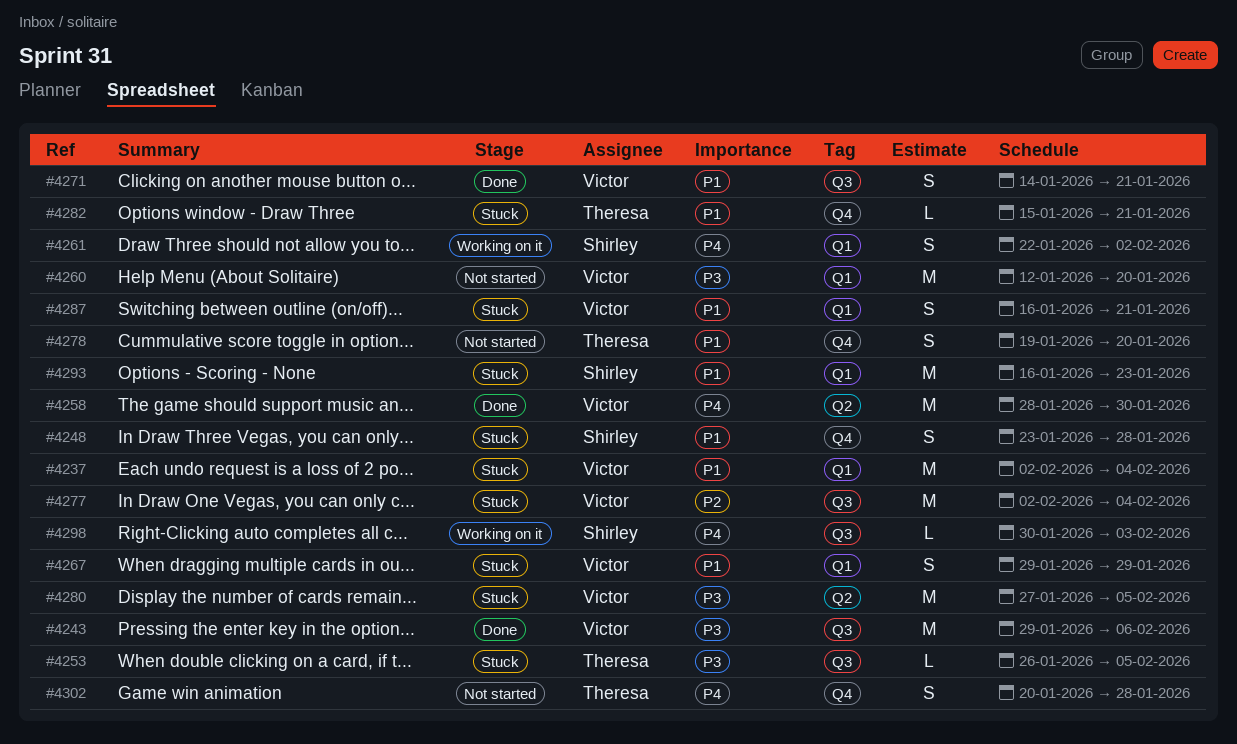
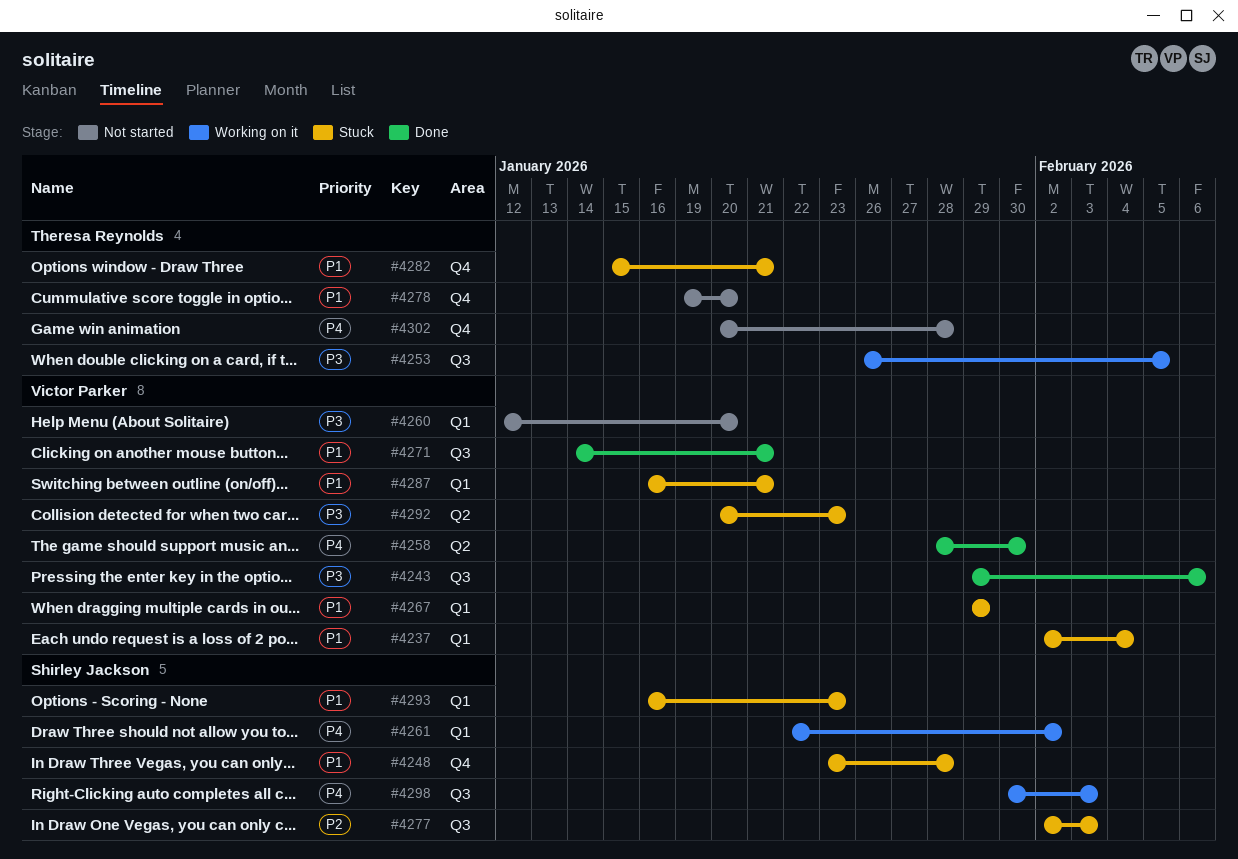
#4253, status: Stuck -> Working on it
#4277, owner: Victor Parker -> Shirley Jackson
#4277, due: Feb 4 -> Feb 3
#4280: present -> none
#4292: none -> present

